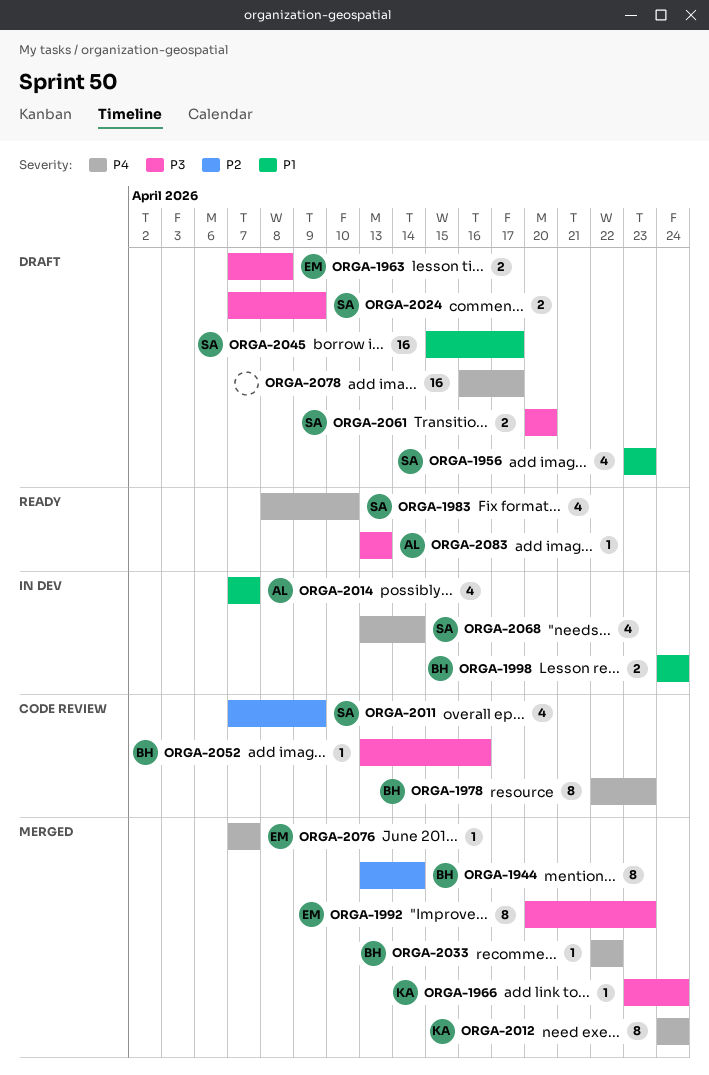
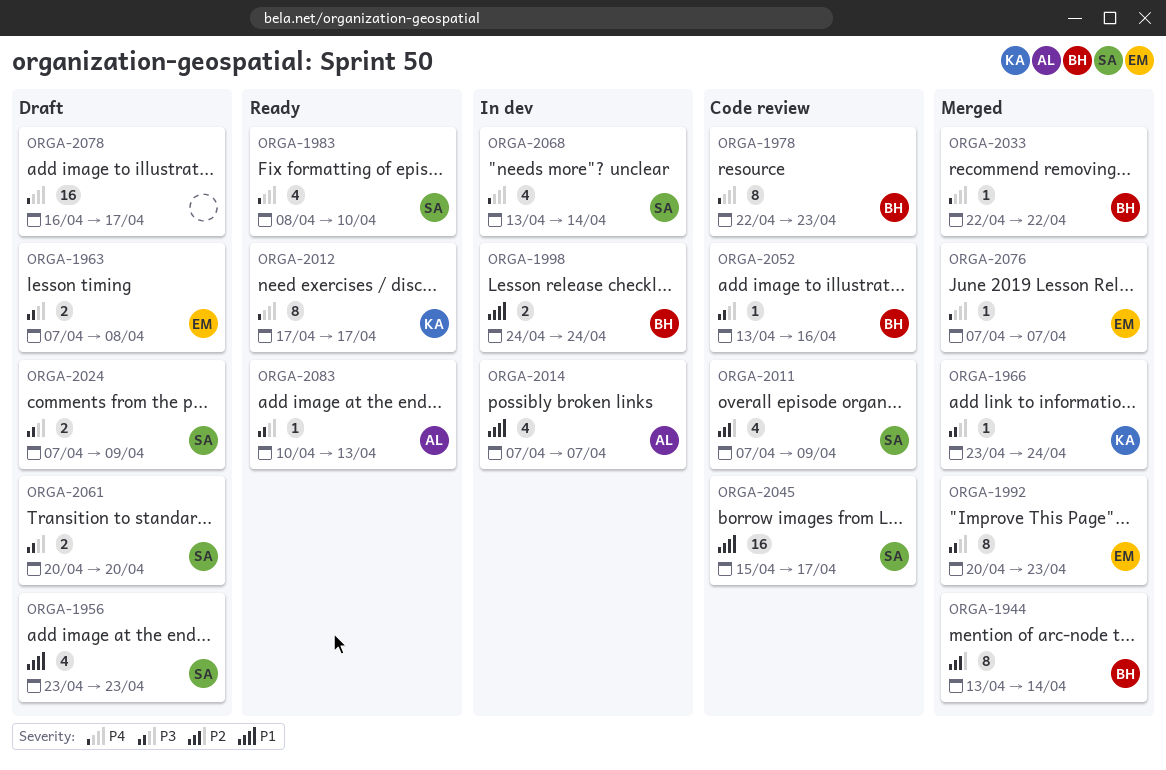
ORGA-2012, status: Merged -> Ready
ORGA-2012, start: Apr 24 -> Apr 17
ORGA-2012, due: Apr 24 -> Apr 17
ORGA-2045, status: Draft -> Code review
ORGA-2083, start: Apr 13 -> Apr 10

